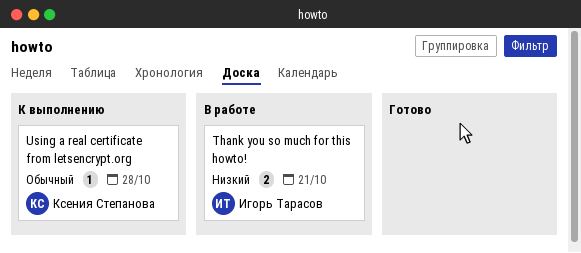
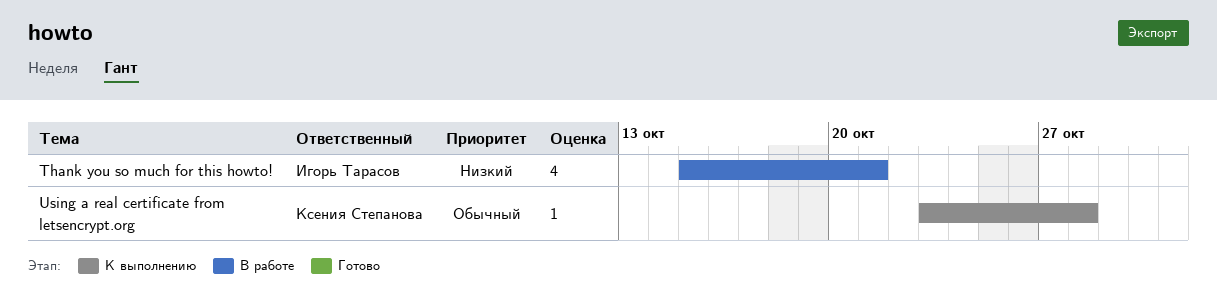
Thank you so much for this howto!, estimate: 2 -> 4

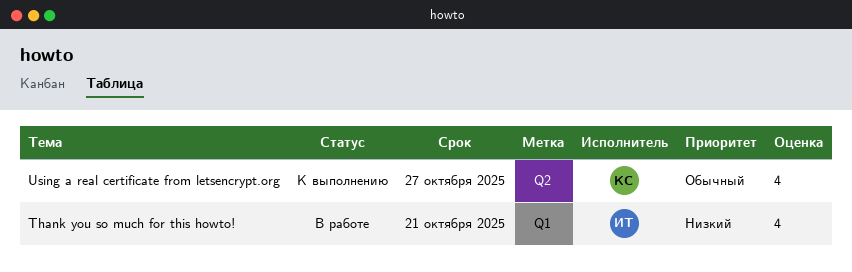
Using a real certificate from letsencrypt.org, estimate: 1 -> 4
Using a real certificate from letsencrypt.org, due: Oct 28 -> Oct 27

